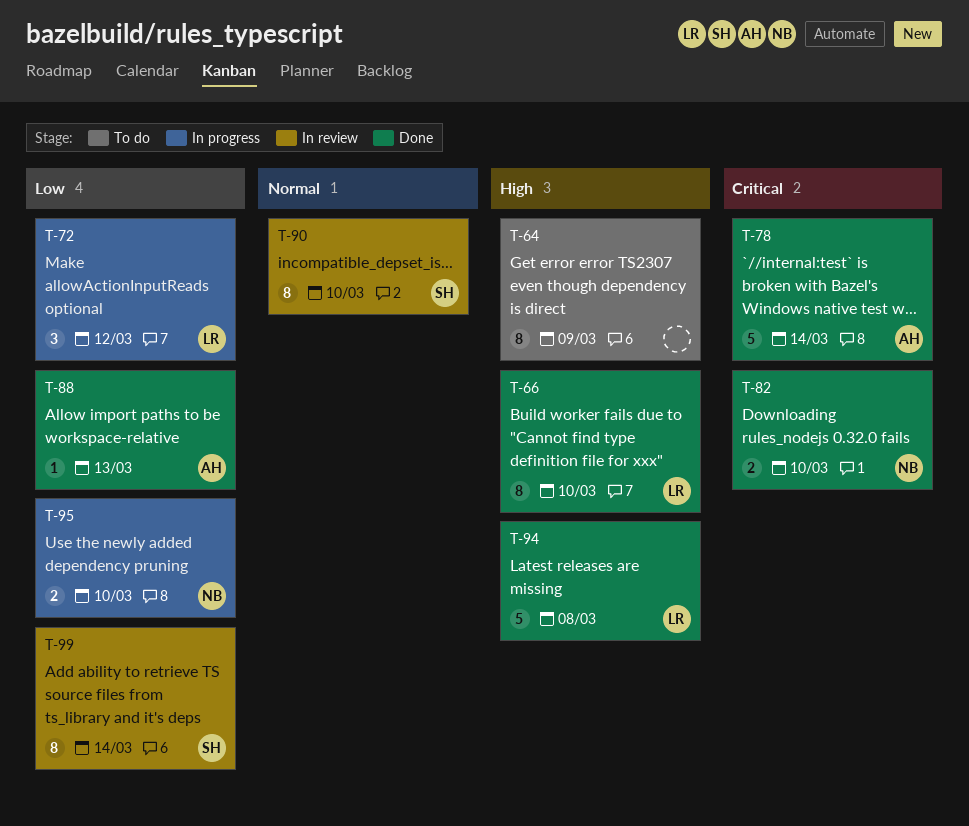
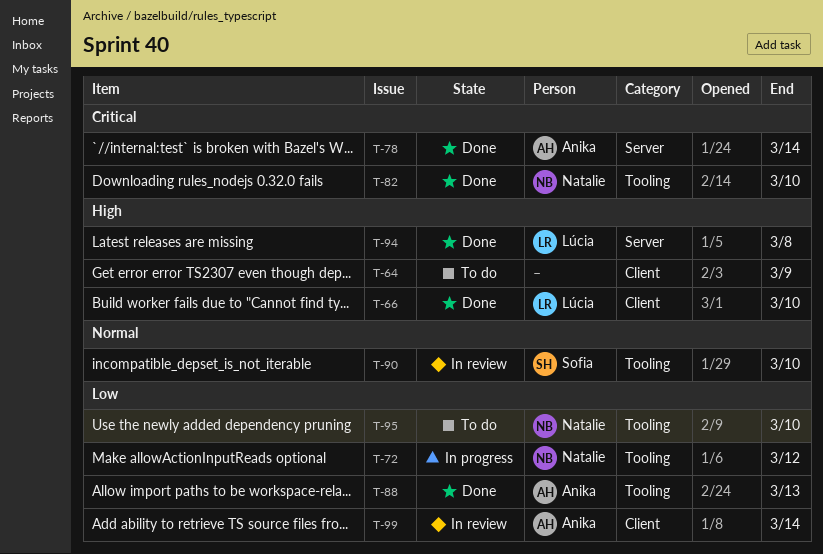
T-72, owner: Lúcia -> Natalie
T-95, status: In progress -> To do
T-99, owner: Sofia -> Anika

